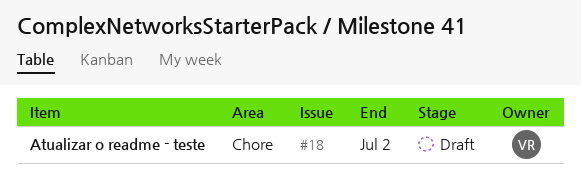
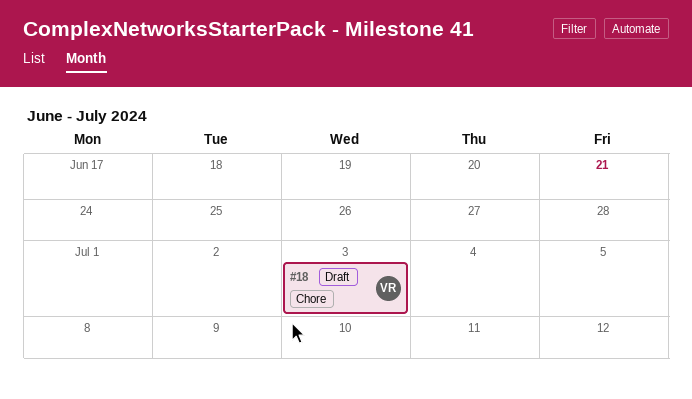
#18, due: Jul 2 -> Jul 3

